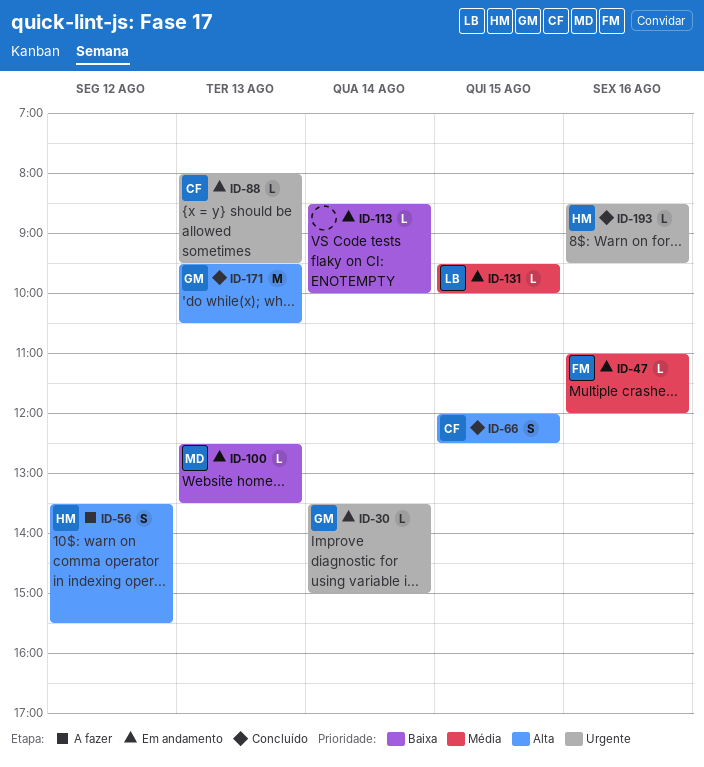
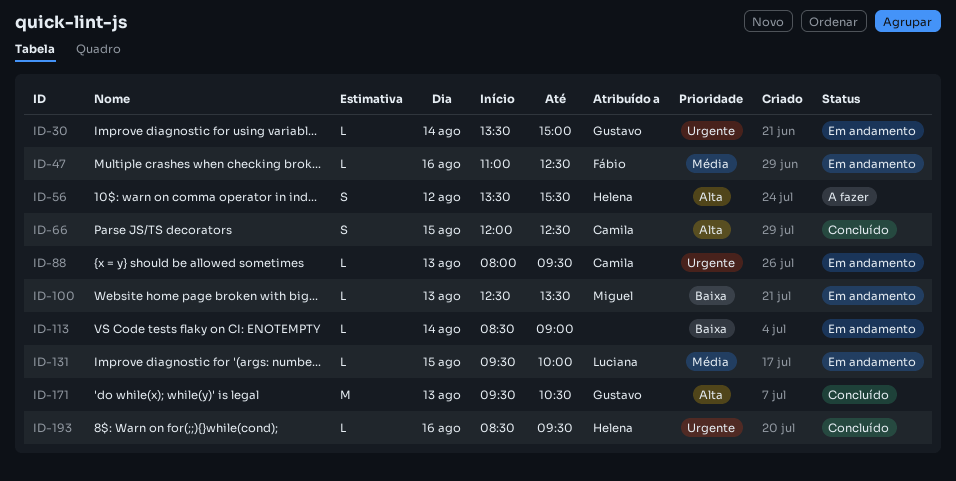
ID-47, ends: 12:00 -> 12:30
ID-113, ends: 10:00 -> 09:00

